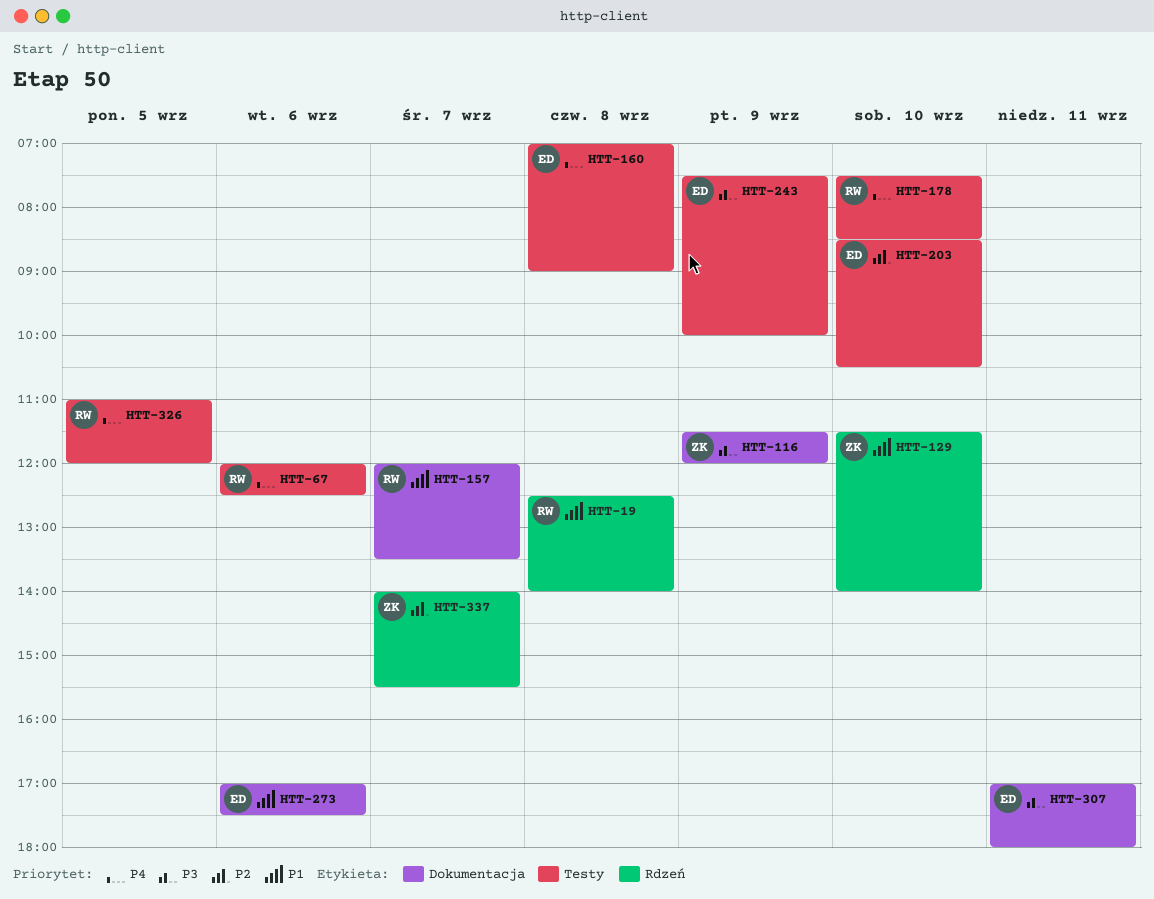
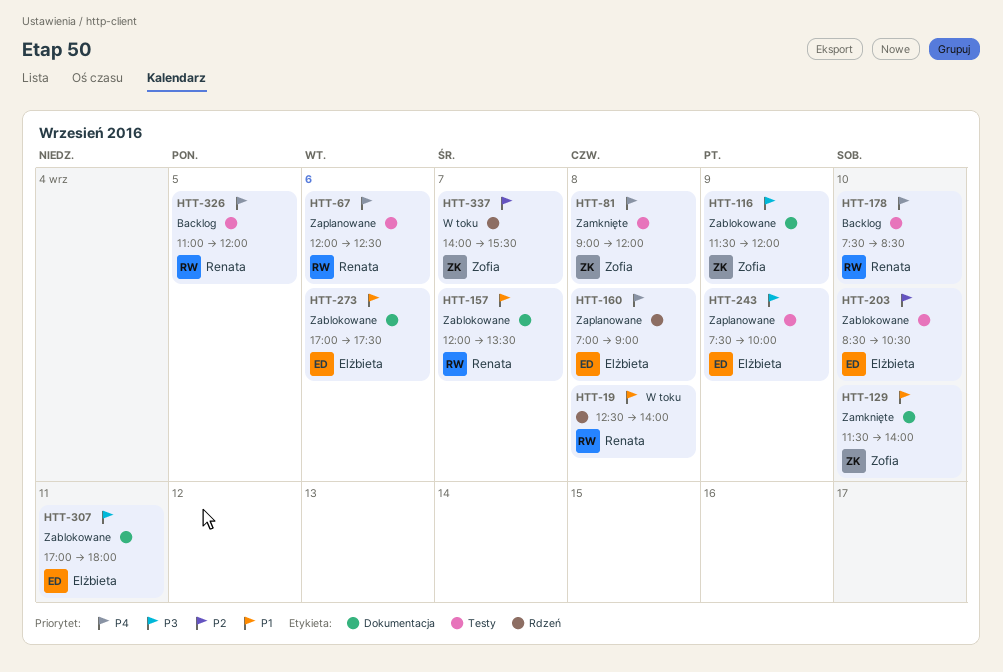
HTT-81: none -> present
HTT-129, label: Rdzeń -> Dokumentacja
HTT-160, label: Testy -> Rdzeń

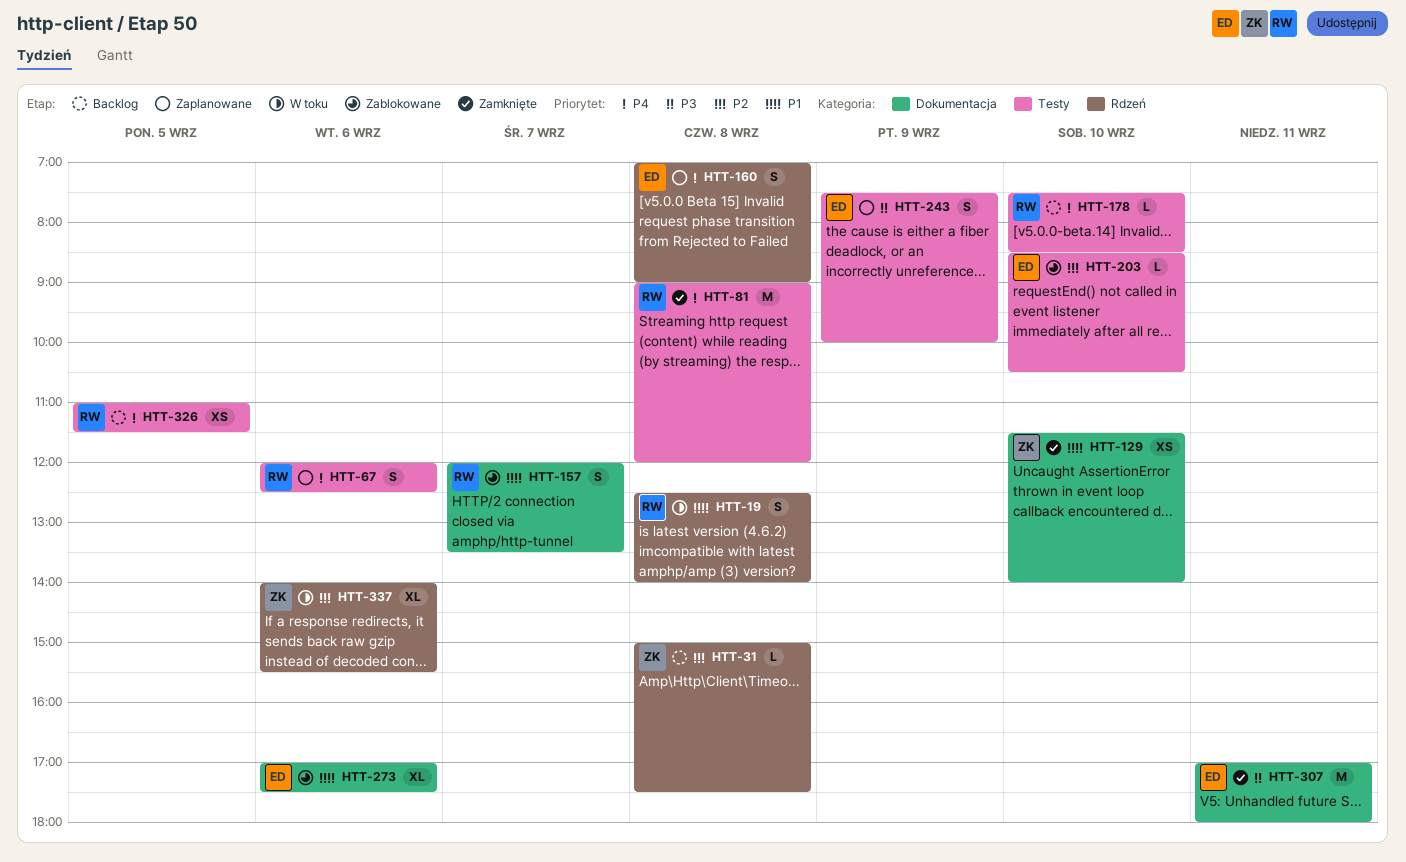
HTT-31: none -> present
HTT-81, owner: Zofia -> Renata
HTT-116: present -> none
HTT-307, status: Zablokowane -> Zamknięte
HTT-326, ends: 12:00 -> 11:30
HTT-337, day: Sep 7 -> Sep 6

